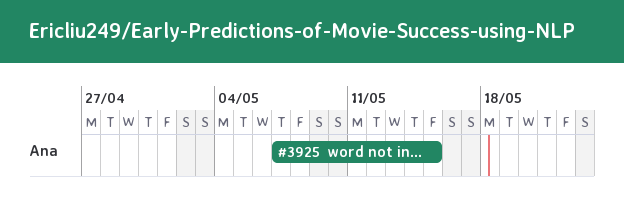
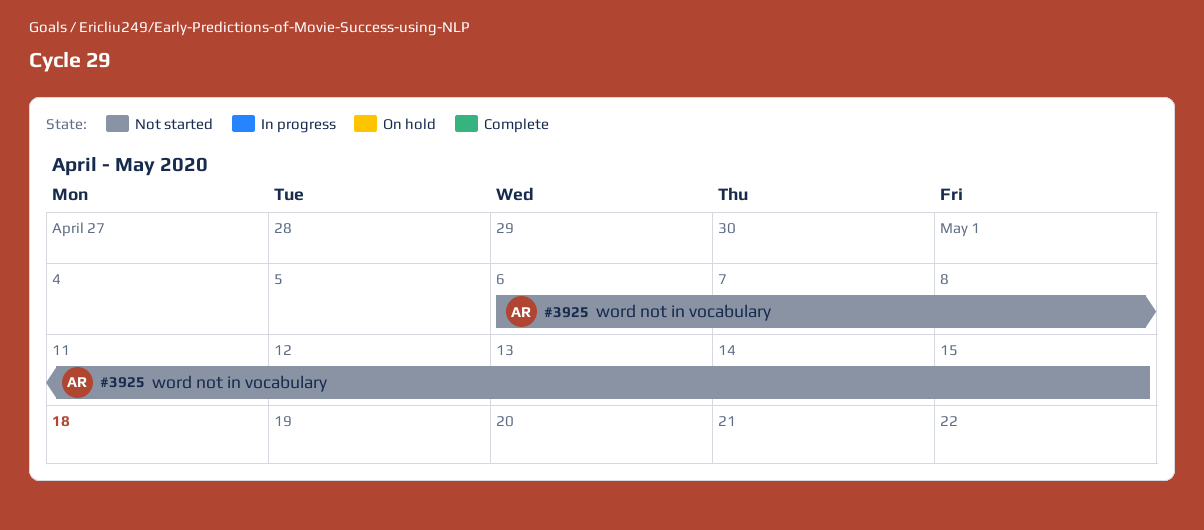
#3925, start: May 7 -> May 6

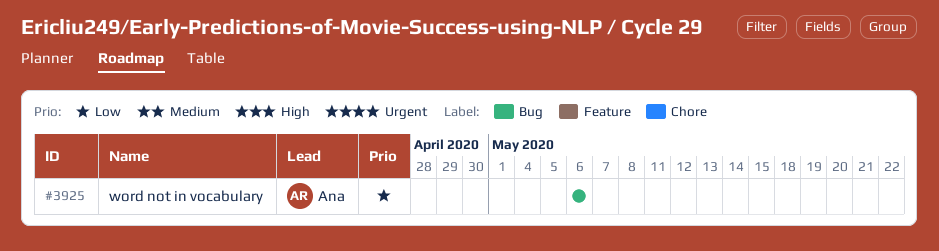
#3925, due: May 15 -> May 6

